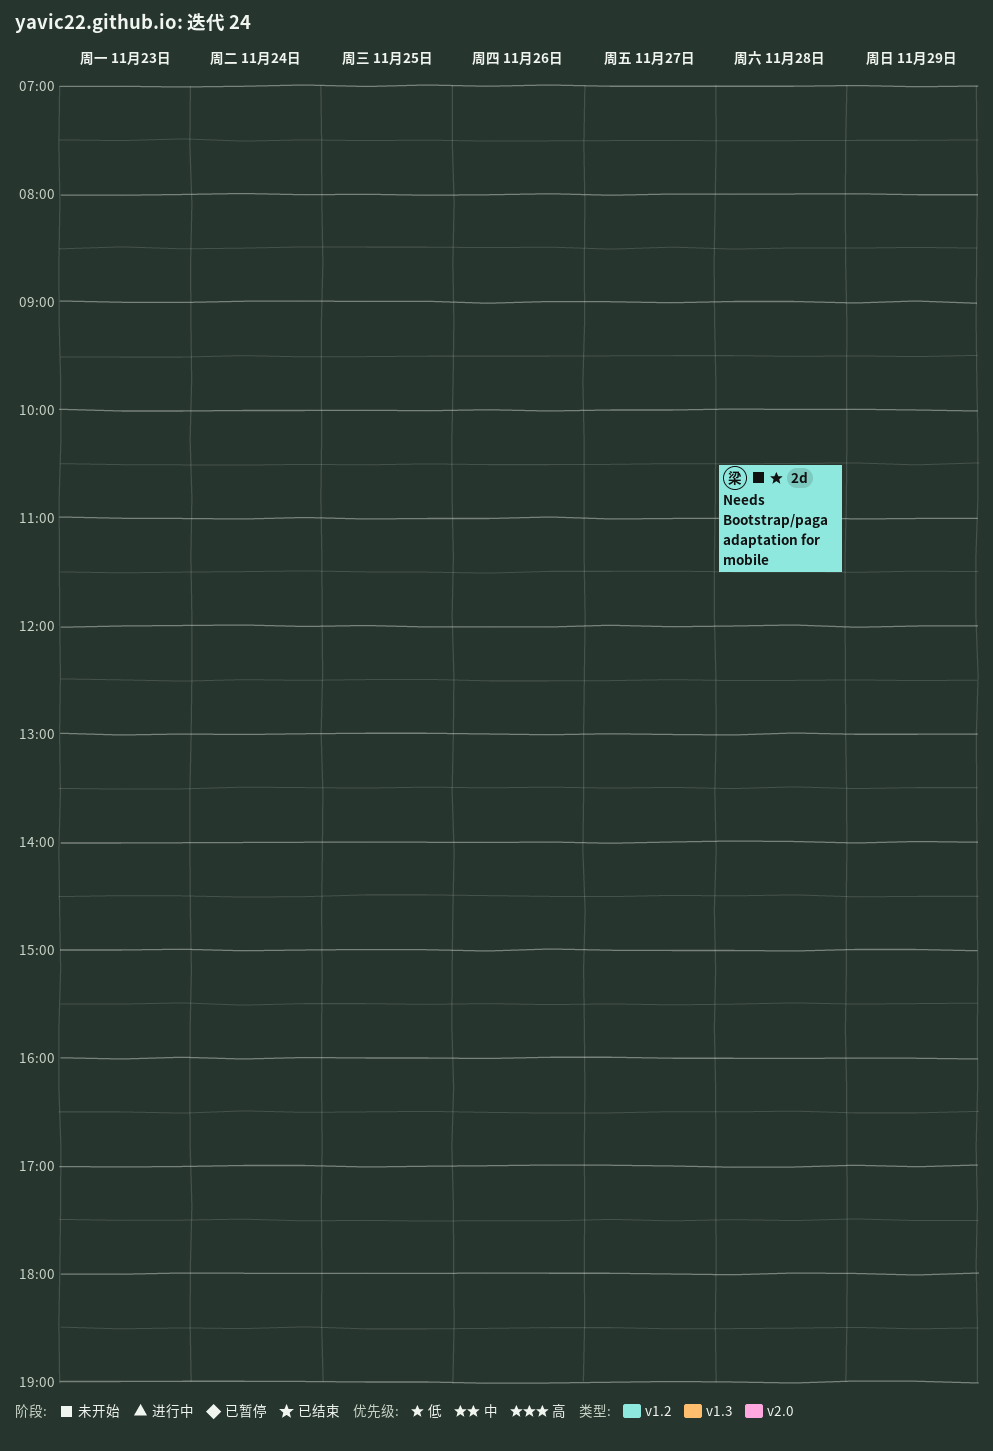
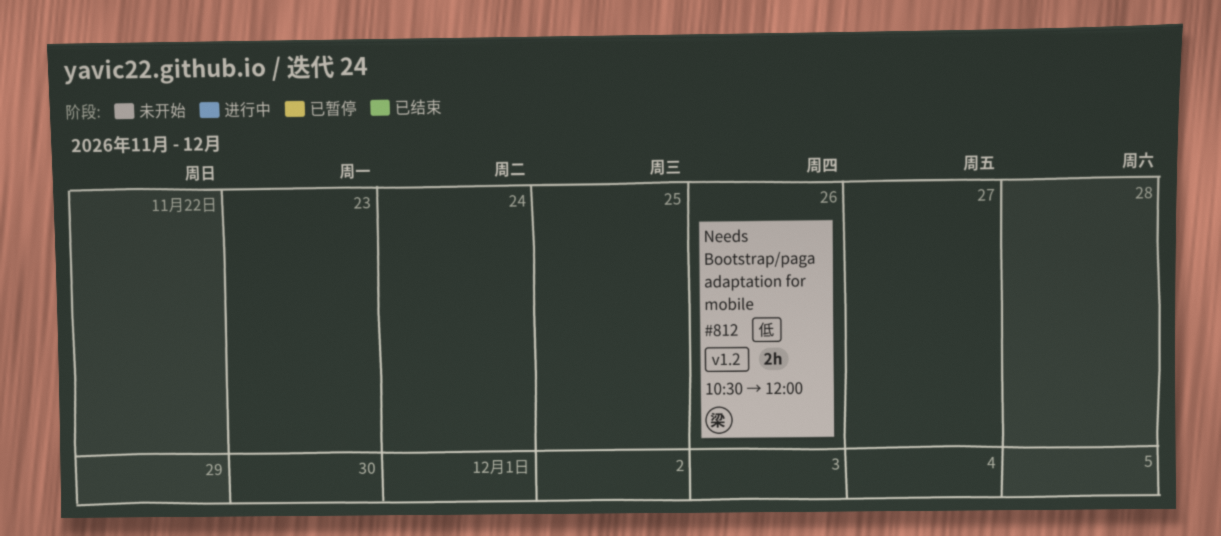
Needs Bootstrap/paga adaptation for mobile, estimate: 2d -> 2h
Needs Bootstrap/paga adaptation for mobile, day: Nov 28 -> Nov 26
Needs Bootstrap/paga adaptation for mobile, ends: 11:30 -> 12:00

